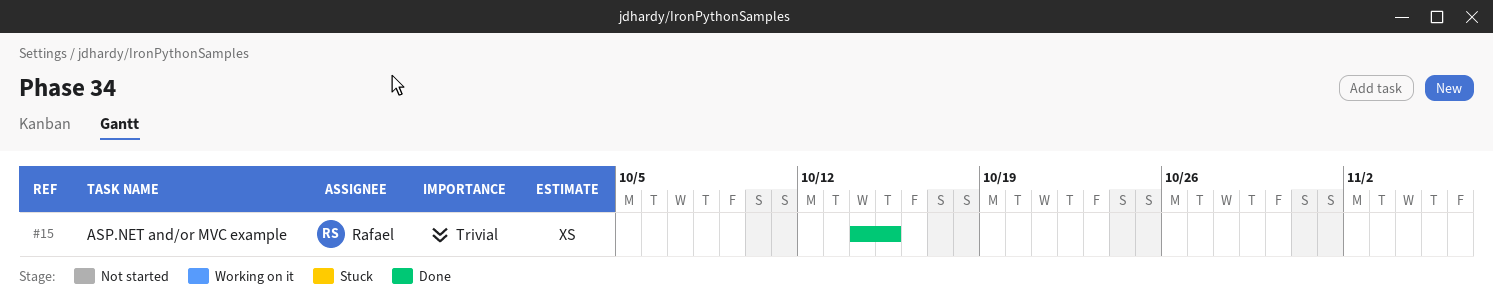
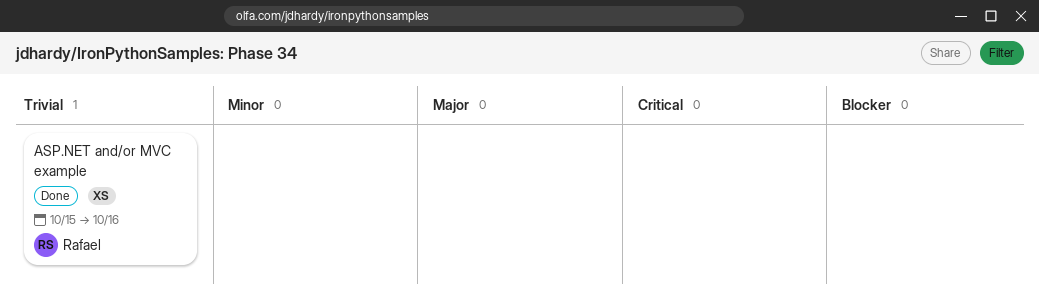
ASP.NET and/or MVC example, start: Oct 14 -> Oct 15
ASP.NET and/or MVC example, due: Oct 15 -> Oct 16

